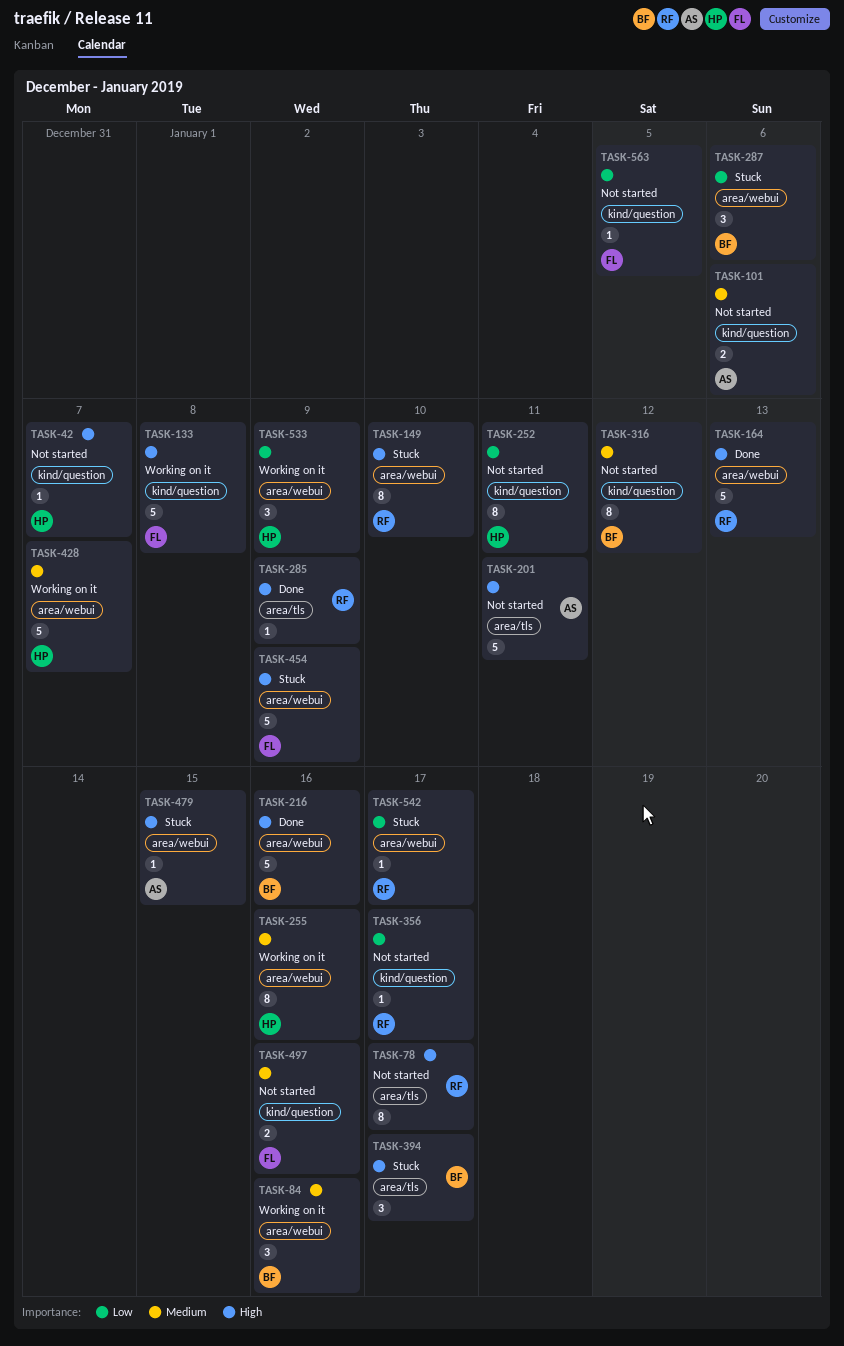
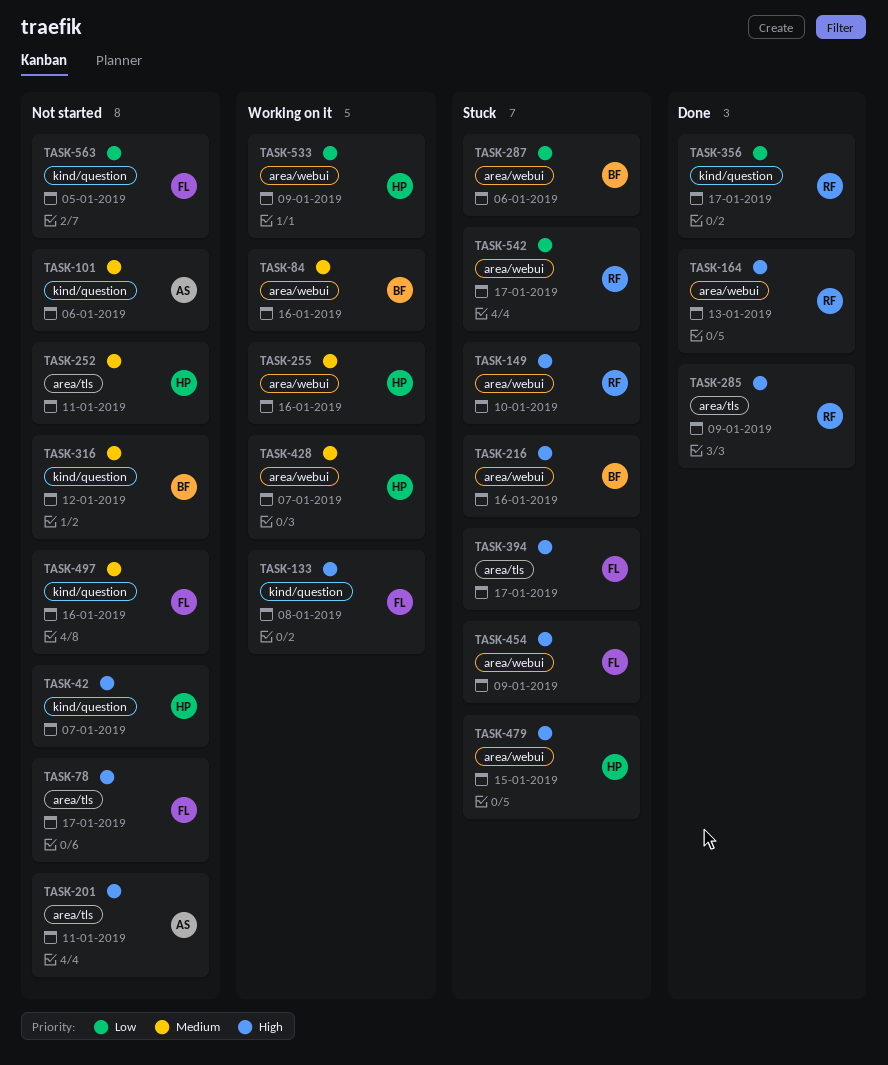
TASK-78, owner: RF -> FL
TASK-216, status: Done -> Stuck
TASK-252, priority: Low -> Medium
TASK-252, label: kind/question -> area/tls
TASK-356, status: Not started -> Done
TASK-394, owner: BF -> FL
TASK-479, owner: AS -> HP

